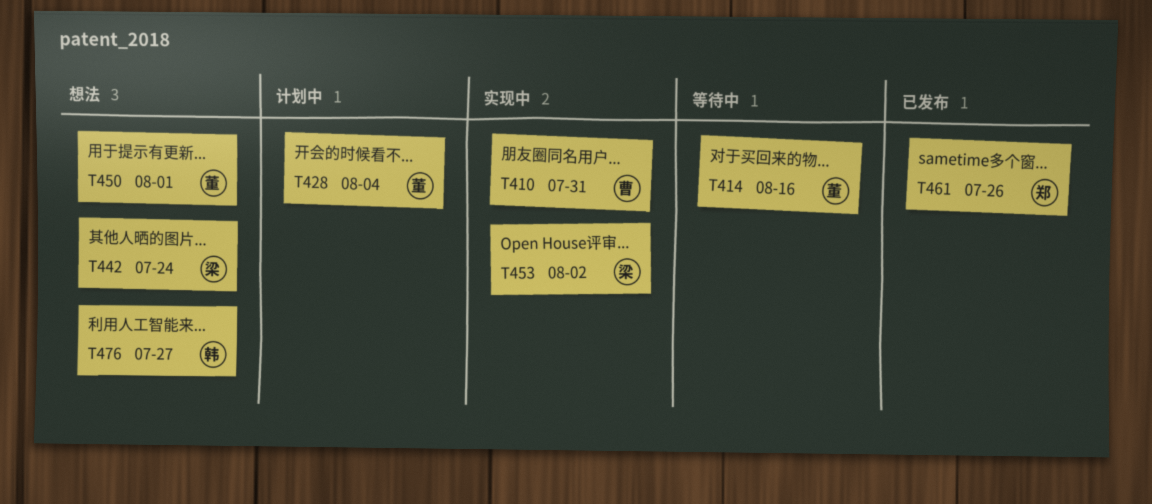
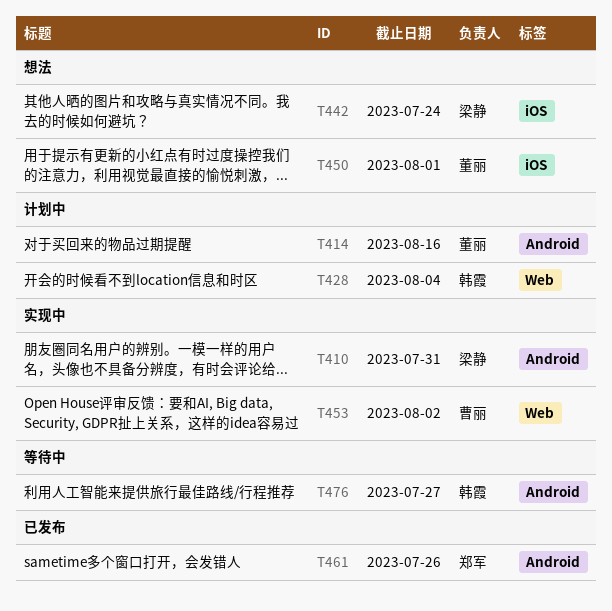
T410, owner: 曹丽 -> 梁静
T414, status: 等待中 -> 计划中
T428, owner: 董丽 -> 韩霞
T453, owner: 梁静 -> 曹丽
T476, status: 想法 -> 等待中

